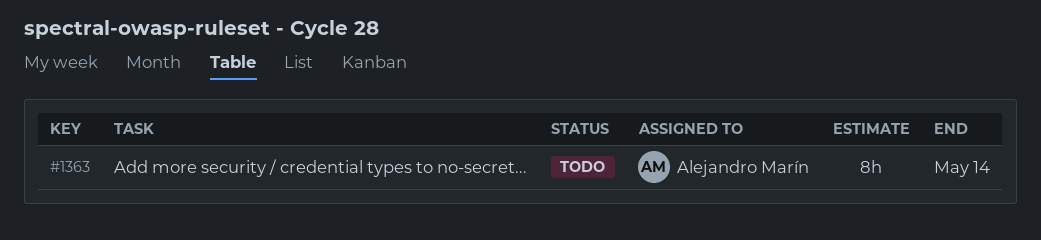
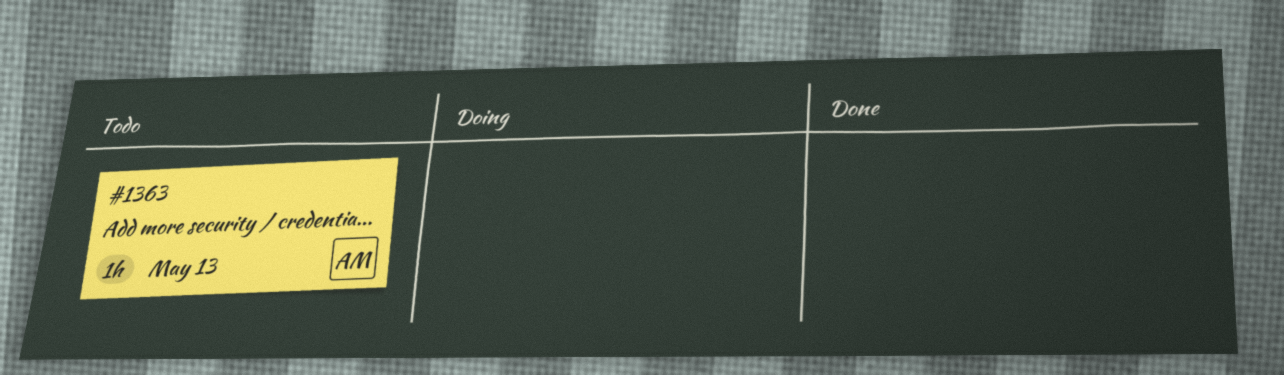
#1363, estimate: 8h -> 1h
#1363, due: May 14 -> May 13

